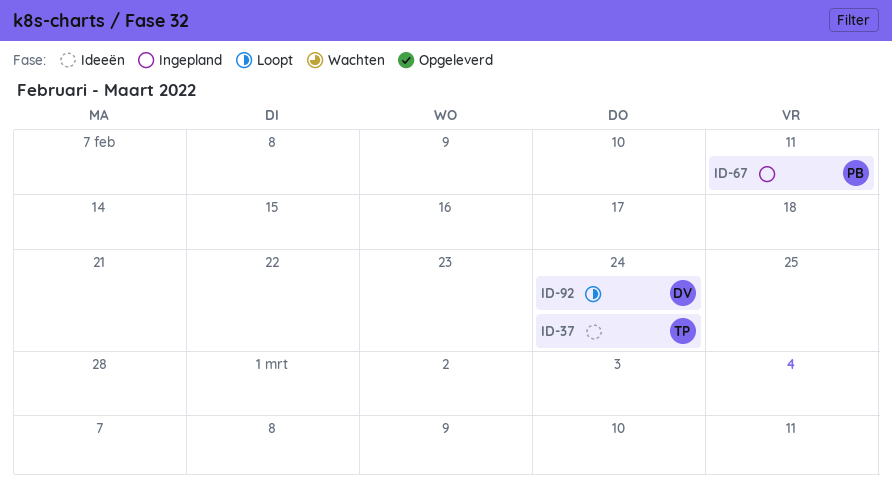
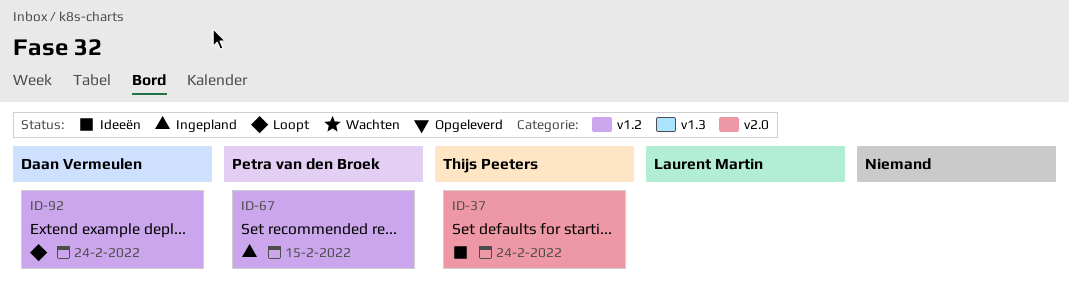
ID-67, due: Feb 11 -> Feb 15

